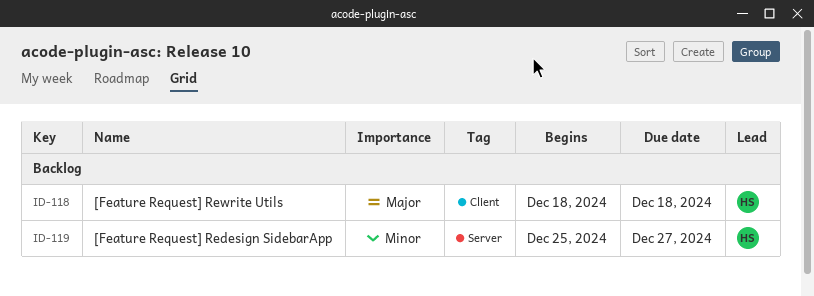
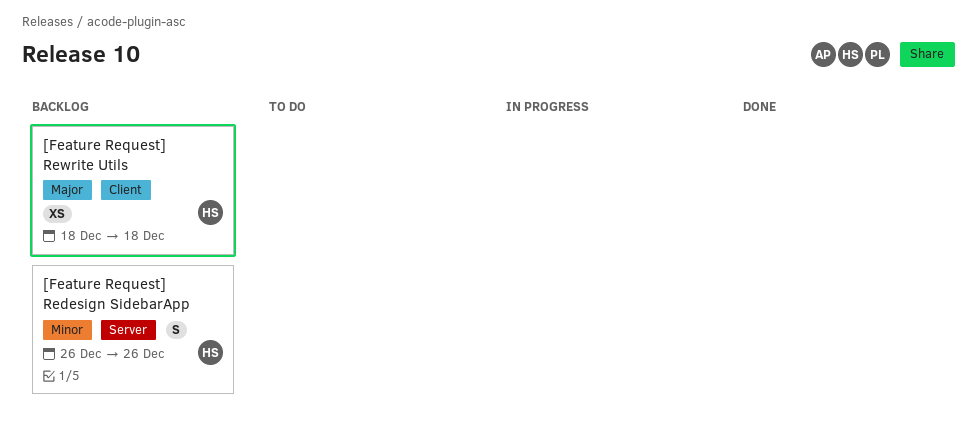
[Feature Request] Redesign SidebarApp, start: Dec 25 -> Dec 26
[Feature Request] Redesign SidebarApp, due: Dec 27 -> Dec 26

